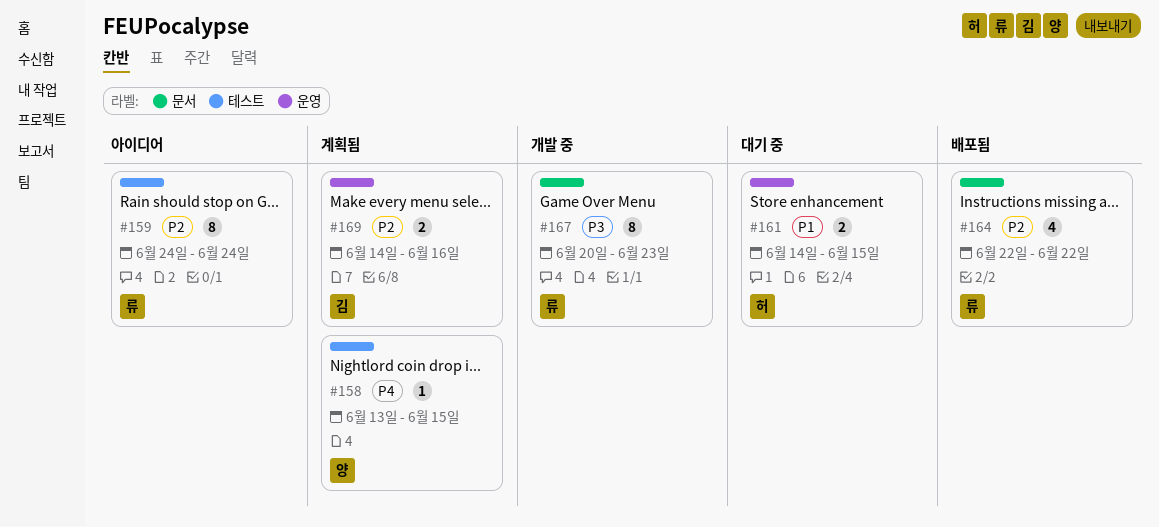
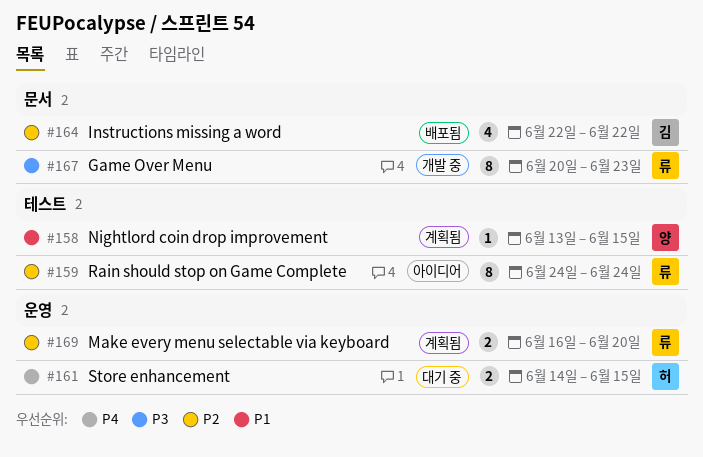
#158, priority: P4 -> P1
#161, priority: P1 -> P4
#164, owner: 류 -> 김
#169, owner: 김 -> 류
#169, start: Jun 14 -> Jun 16
#169, due: Jun 16 -> Jun 20

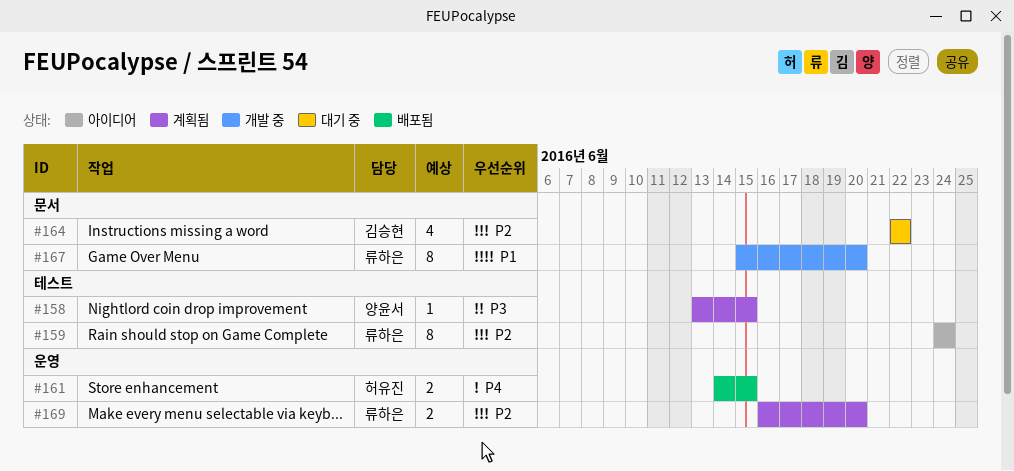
#158, priority: P1 -> P3
#161, status: 대기 중 -> 배포됨
#164, status: 배포됨 -> 대기 중
#167, priority: P3 -> P1
#167, start: Jun 20 -> Jun 15
#167, due: Jun 23 -> Jun 20

